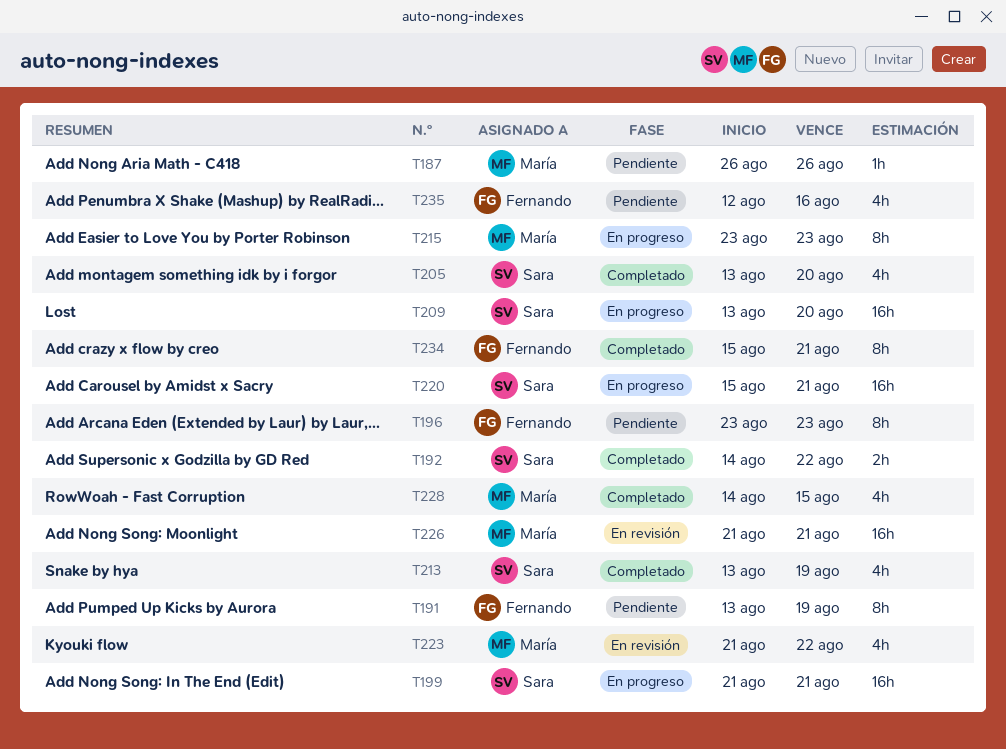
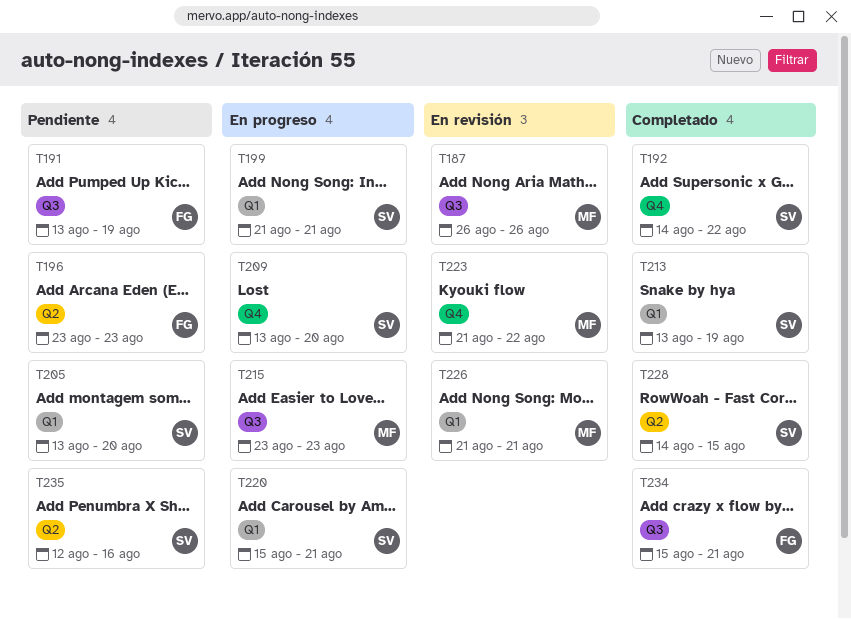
T187, status: Pendiente -> En revisión
T205, status: Completado -> Pendiente
T228, owner: María -> Sara
T235, owner: Fernando -> Sara

